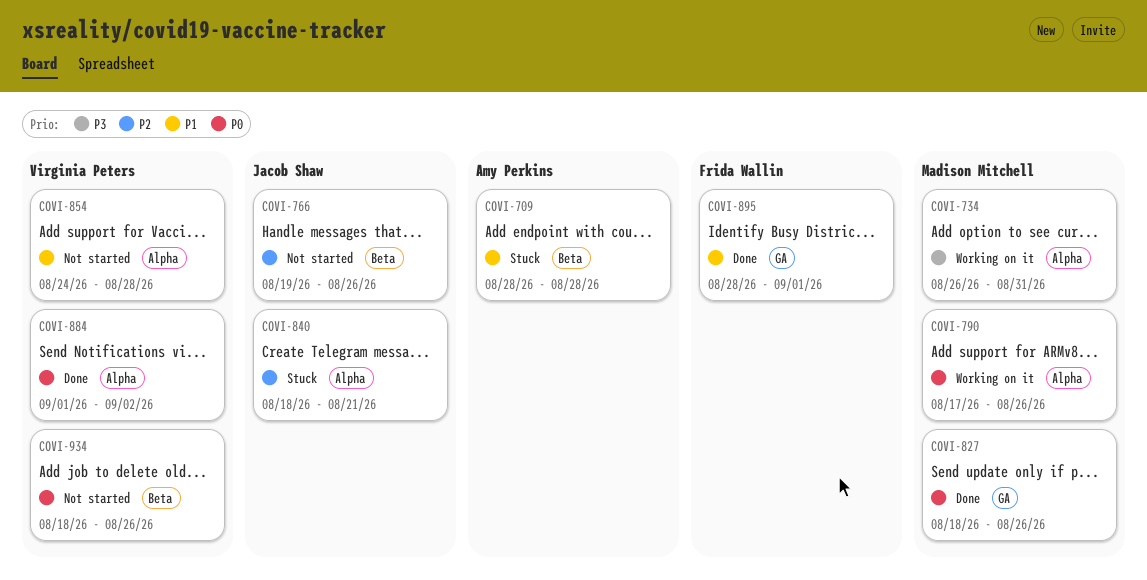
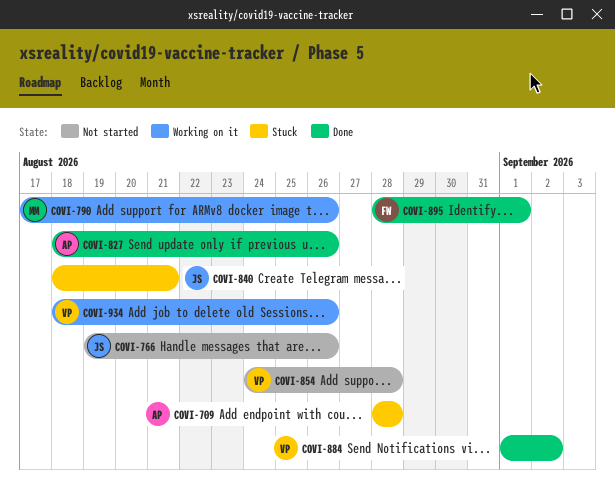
COVI-734: present -> none
COVI-827, owner: Madison Mitchell -> Amy Perkins
COVI-934, status: Not started -> Working on it

